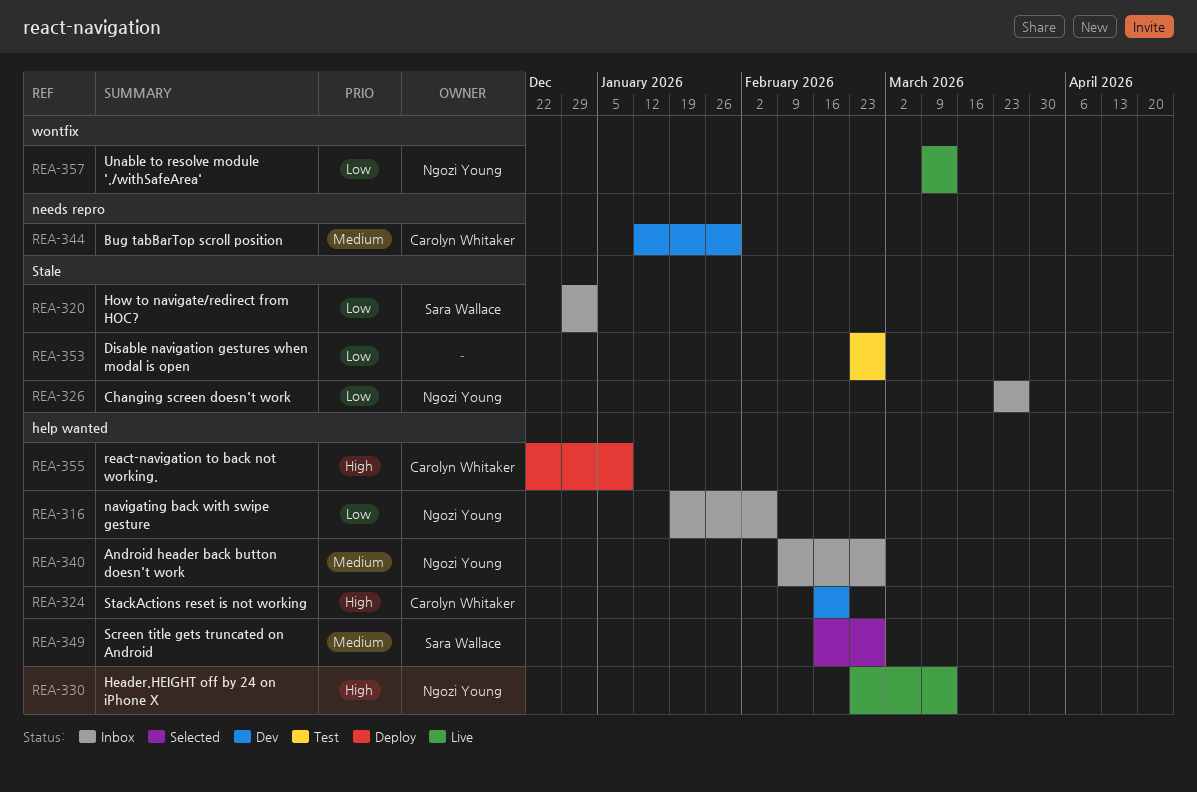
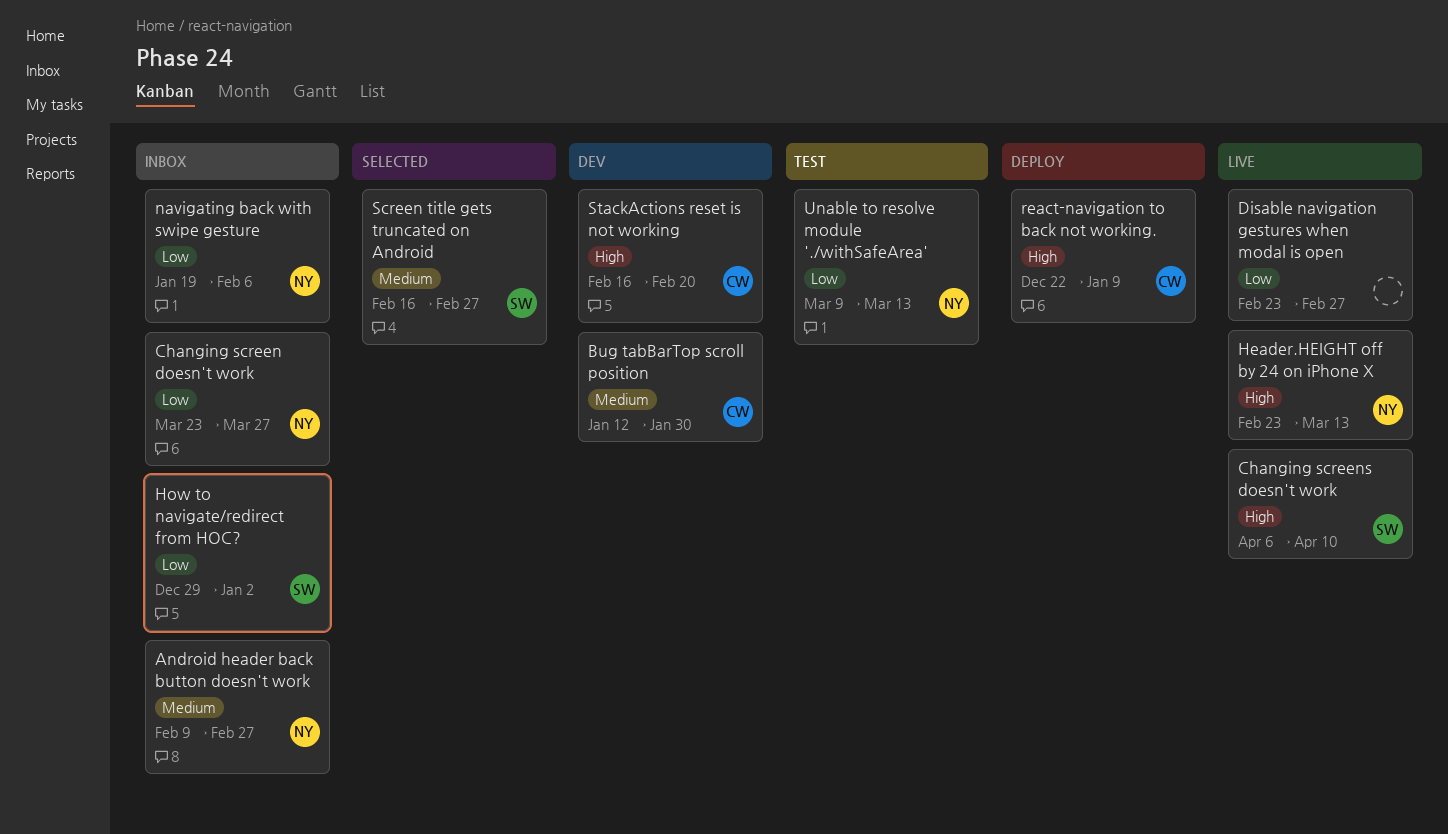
Changing screens doesn't work: none -> present
Disable navigation gestures when modal is open, status: Test -> Live
Unable to resolve module './withSafeArea', status: Live -> Test

